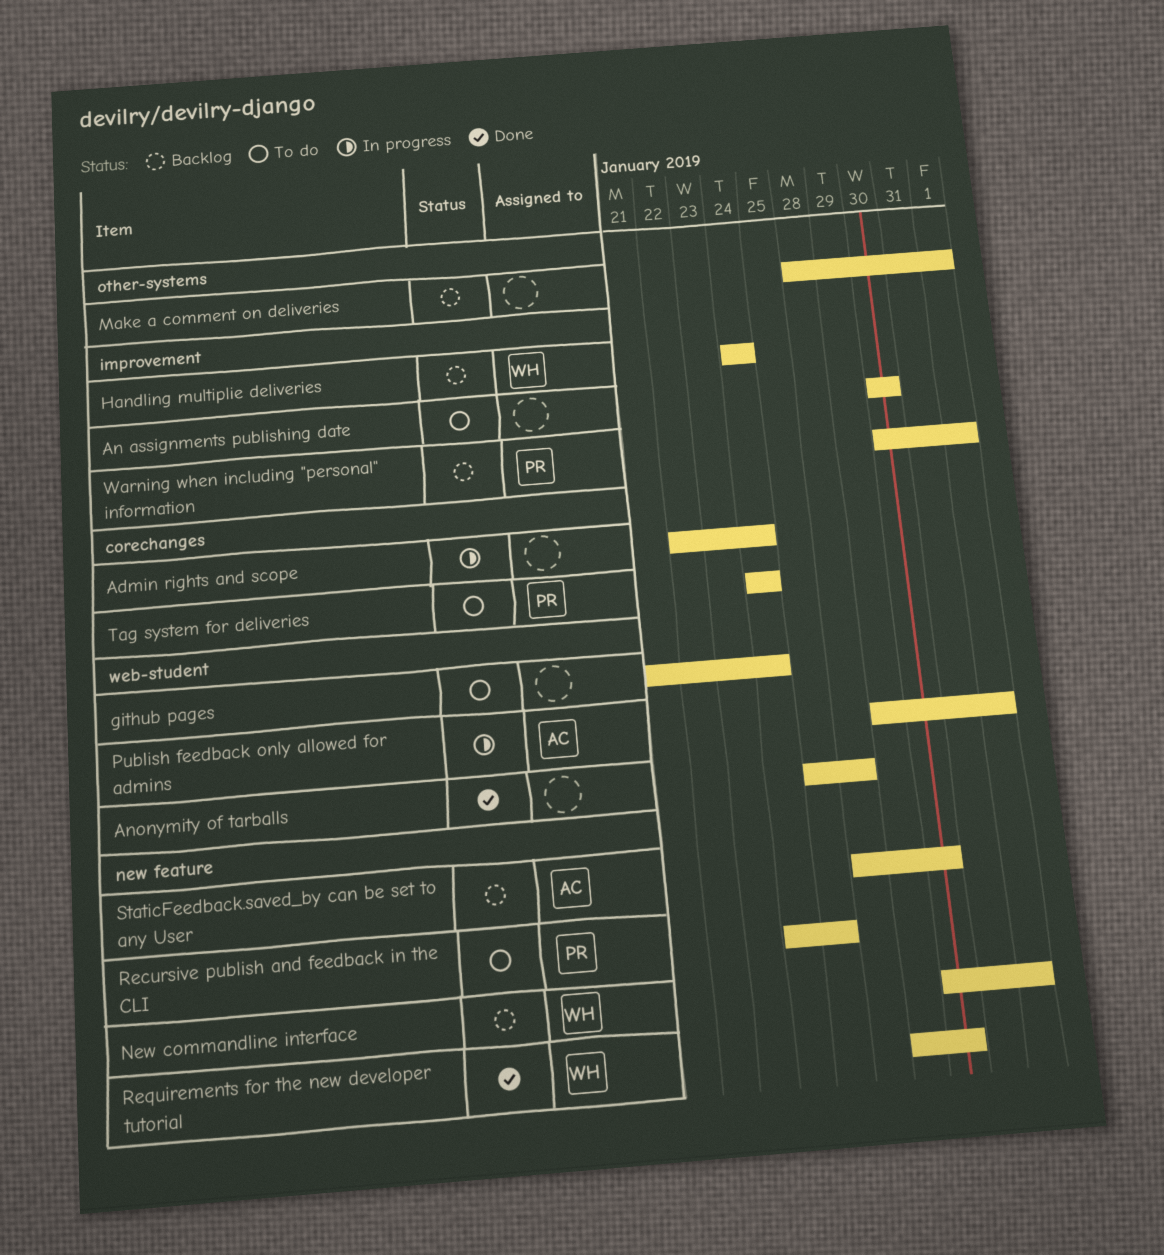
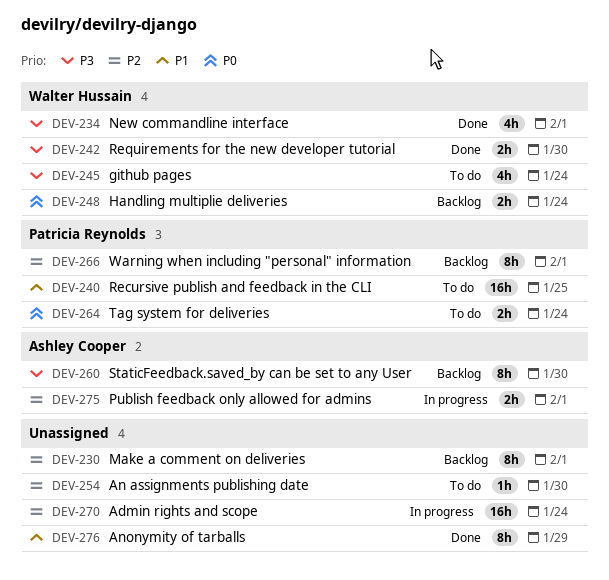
Anonymity of tarballs, due: Jan 28 -> Jan 29
github pages, owner: none -> Walter Hussain
New commandline interface, status: Backlog -> Done

